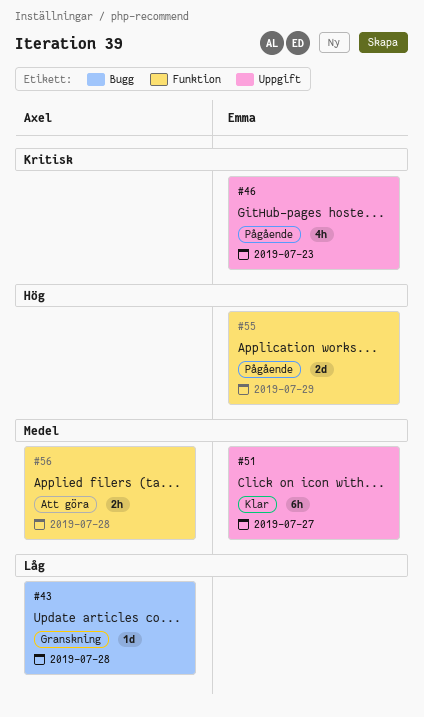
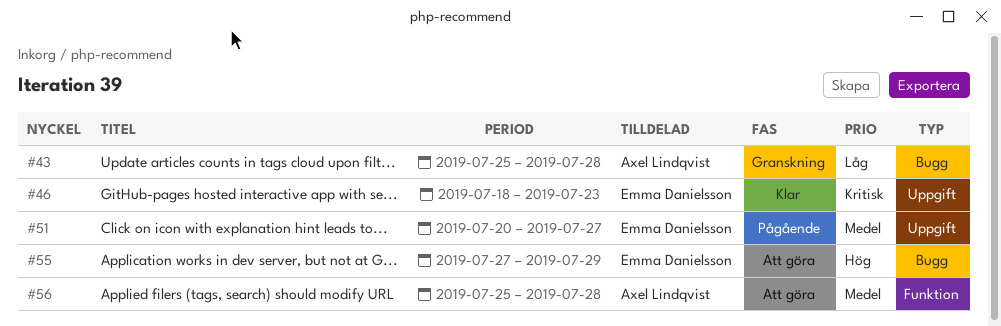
#46, status: Pågående -> Klar
#51, status: Klar -> Pågående
#55, status: Pågående -> Att göra
#55, label: Funktion -> Bugg

